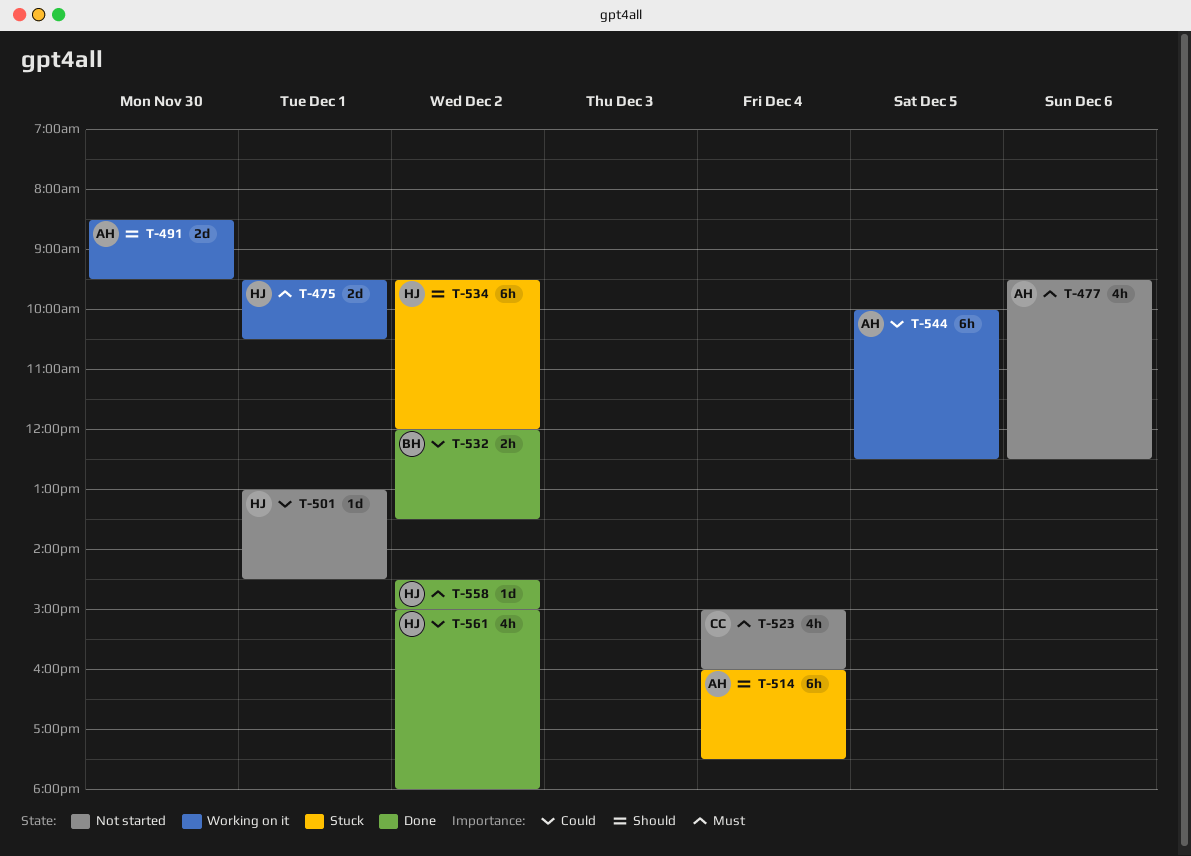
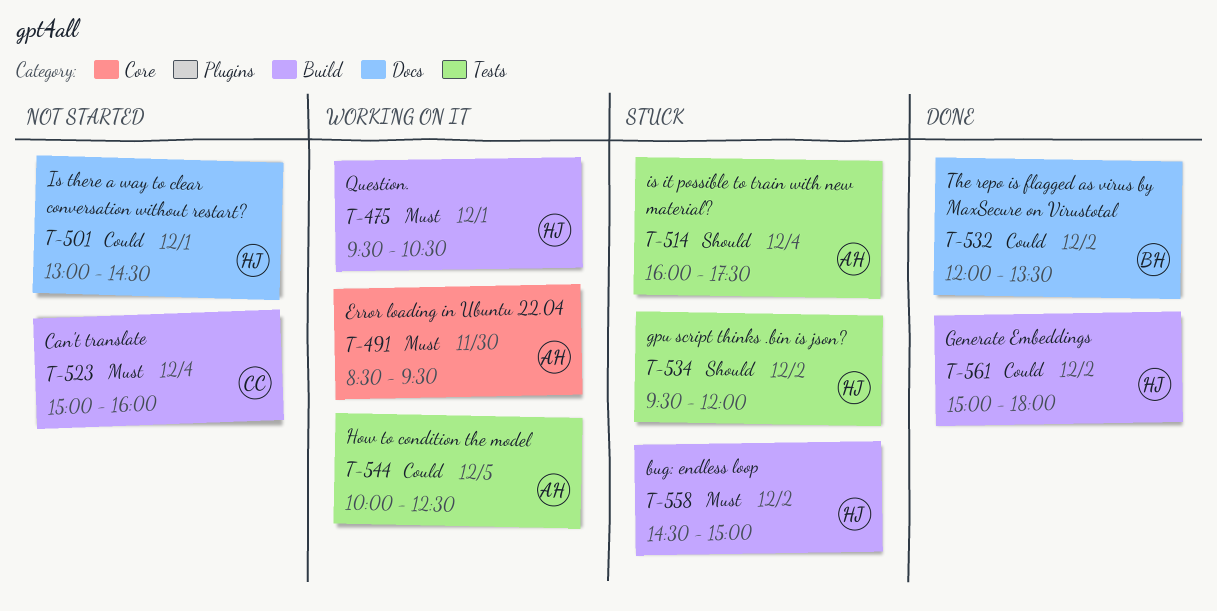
T-477: present -> none
T-491, priority: Should -> Must
T-558, status: Done -> Stuck

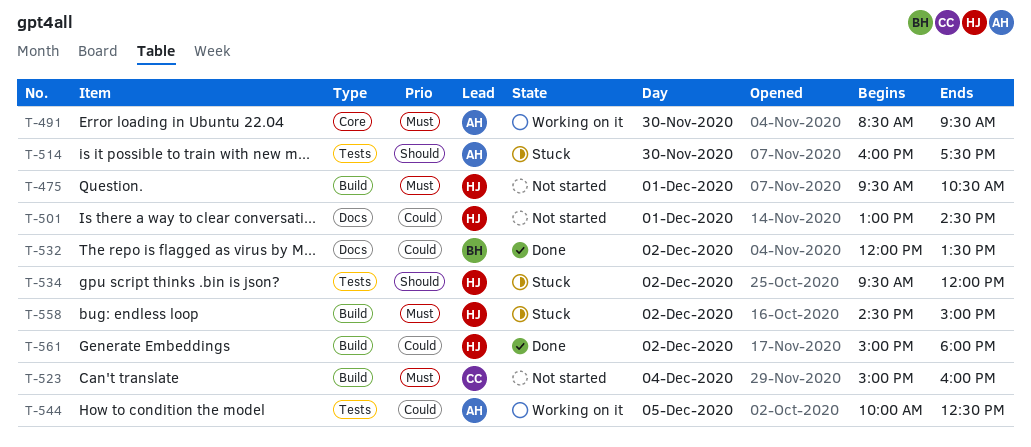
T-475, status: Working on it -> Not started
T-514, day: Dec 4 -> Nov 30

